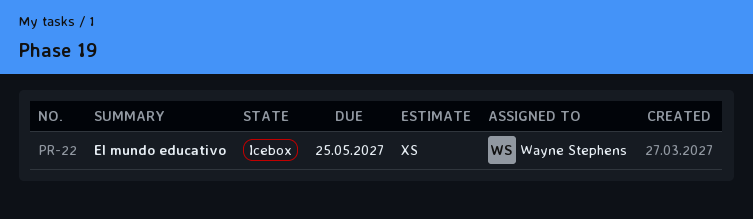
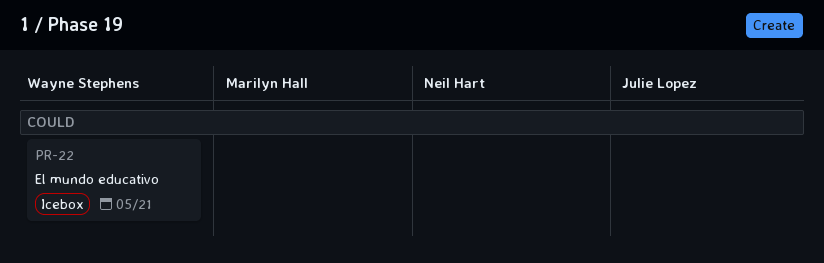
PR-22, due: May 25 -> May 21

